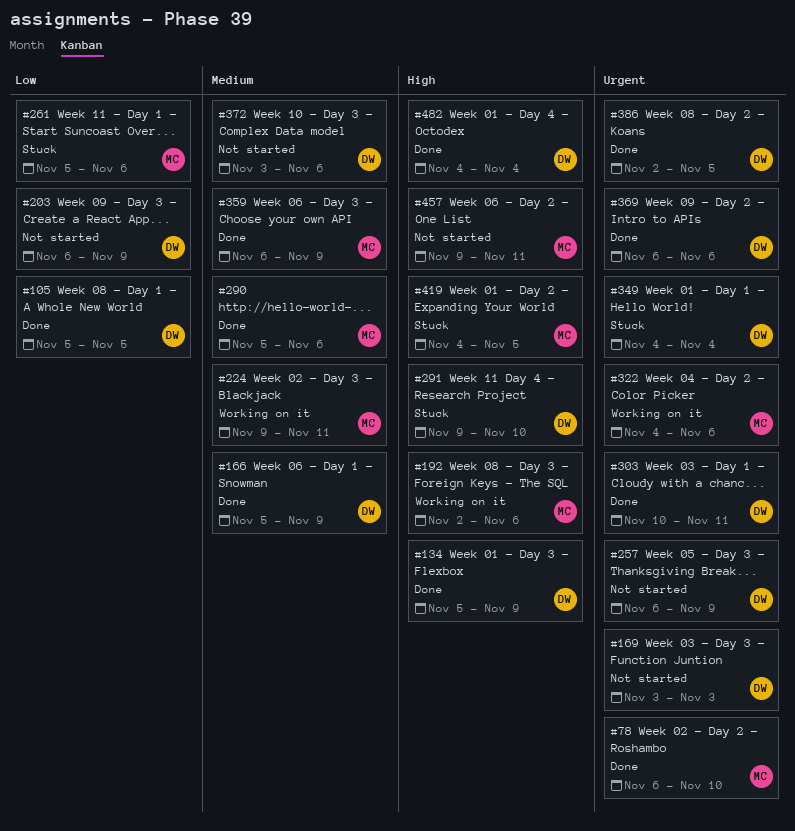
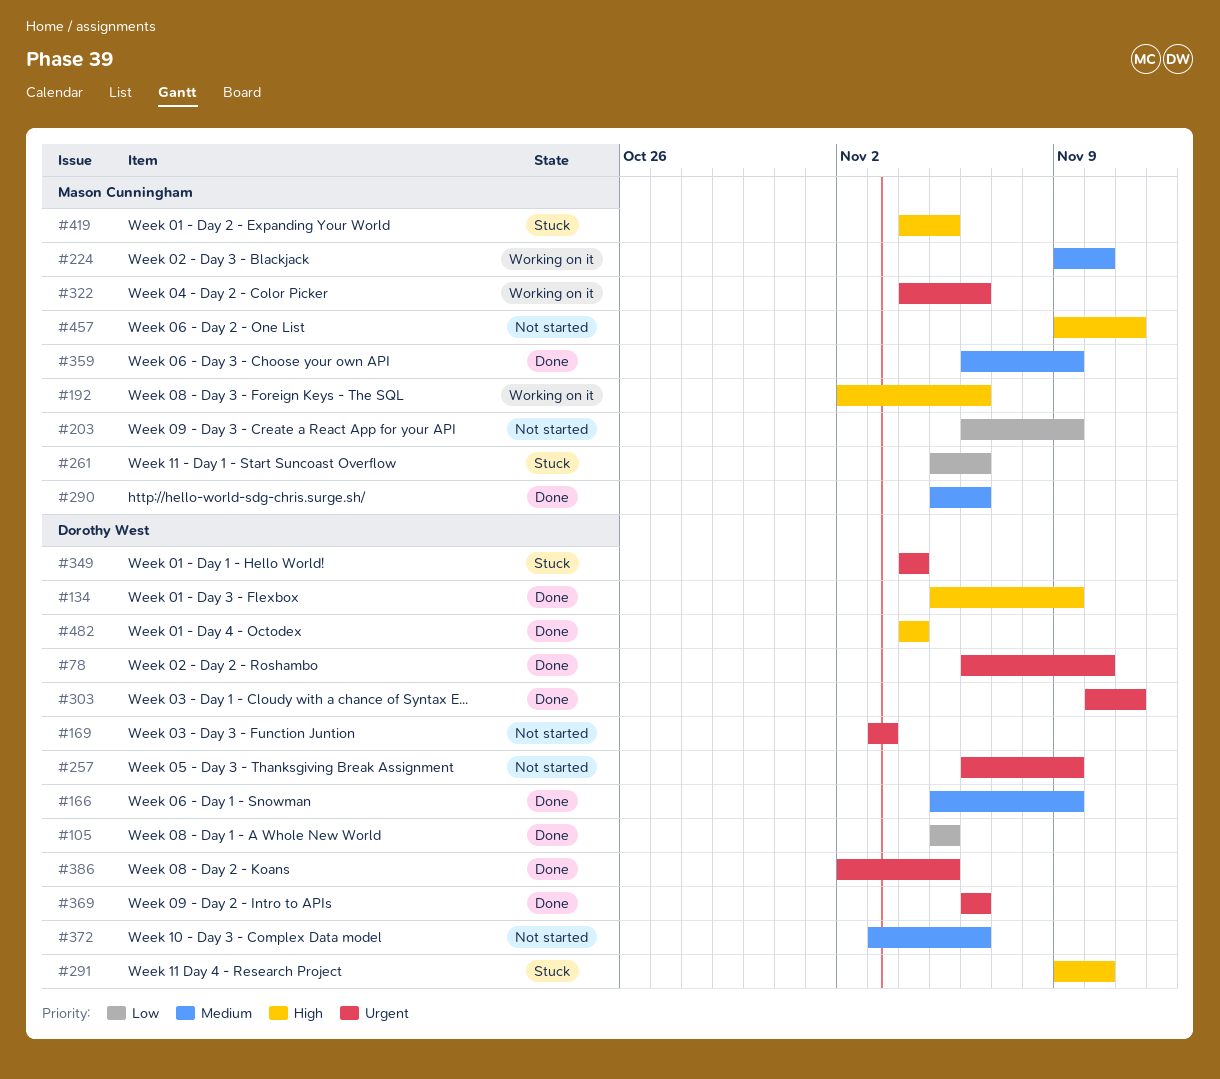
#78, owner: Mason Cunningham -> Dorothy West
#203, owner: Dorothy West -> Mason Cunningham
#224, due: Nov 11 -> Nov 10

